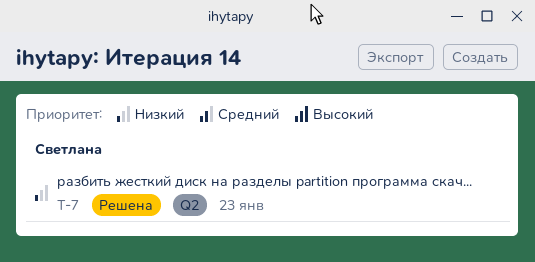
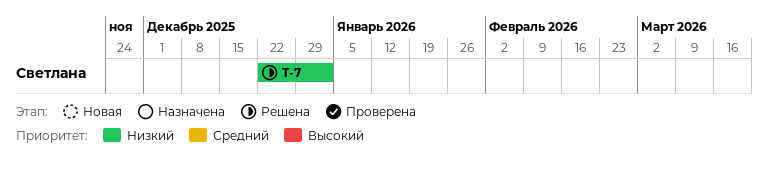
T-7, due: Jan 23 -> Jan 2

